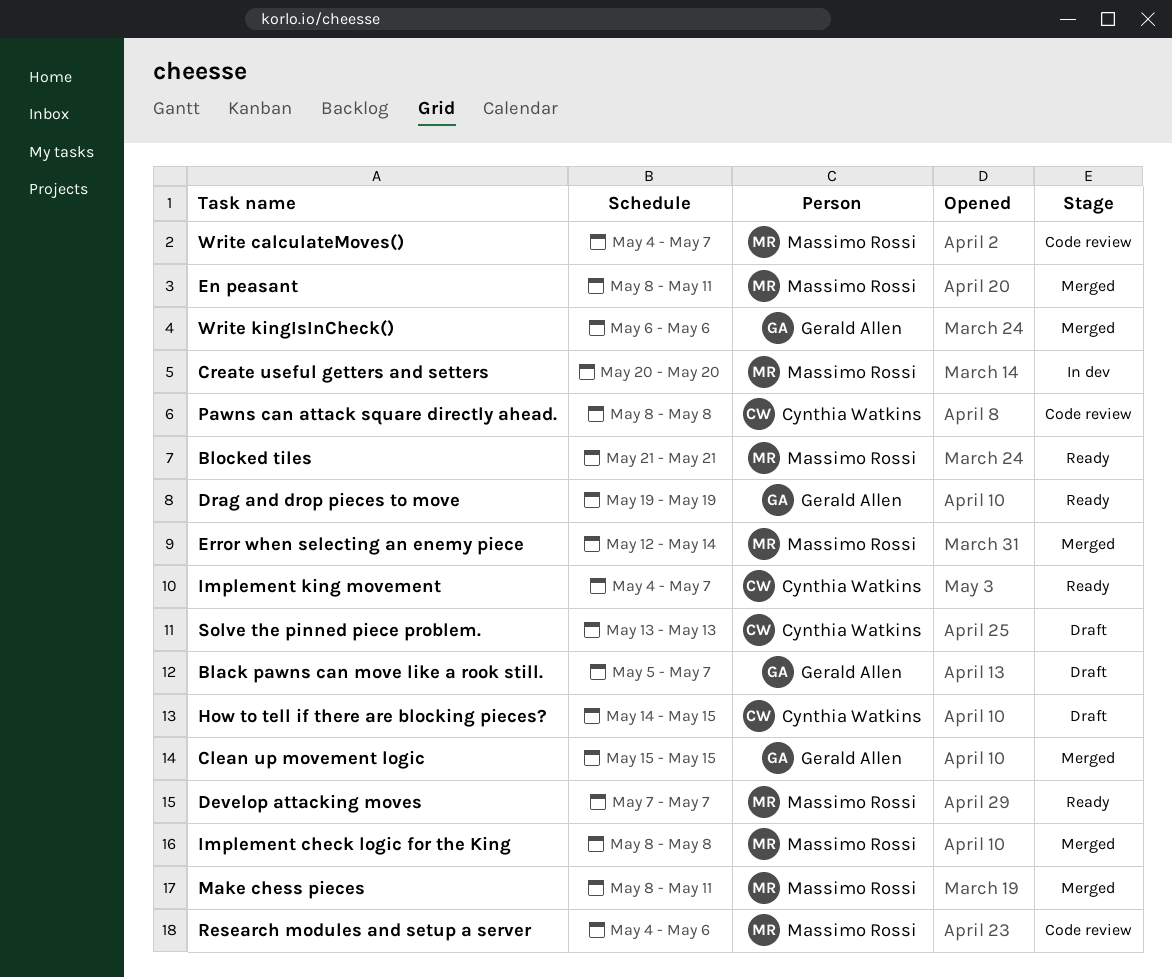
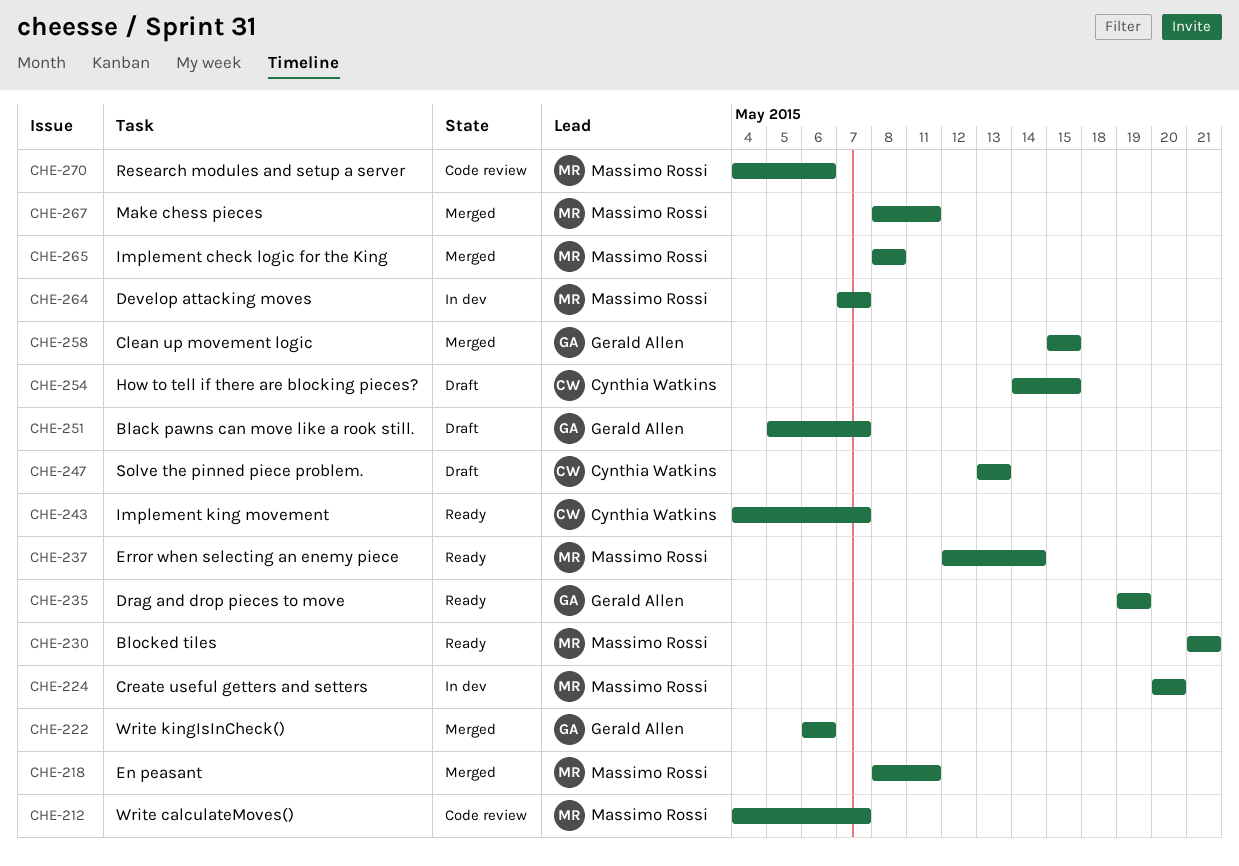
Develop attacking moves, status: Ready -> In dev
Error when selecting an enemy piece, status: Merged -> Ready
Pawns can attack square directly ahead.: present -> none

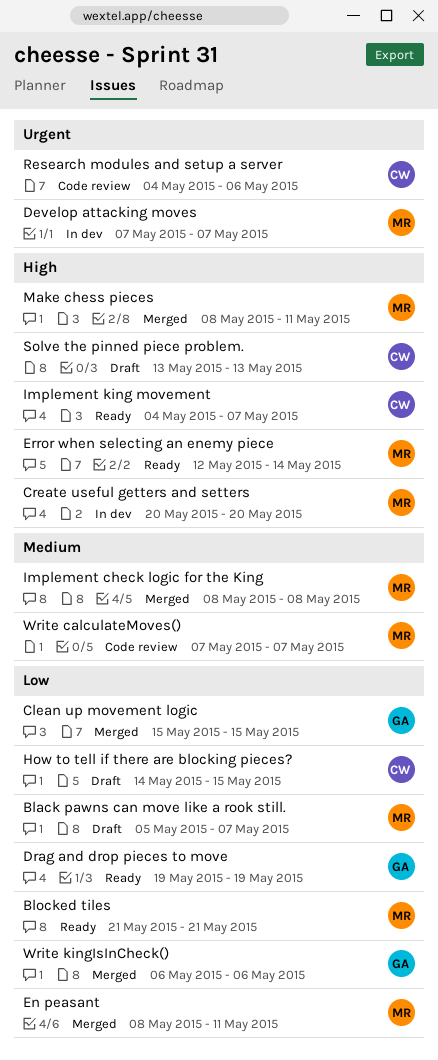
Black pawns can move like a rook still., owner: Gerald Allen -> Massimo Rossi
Research modules and setup a server, owner: Massimo Rossi -> Cynthia Watkins
Write calculateMoves(), start: May 4 -> May 7

